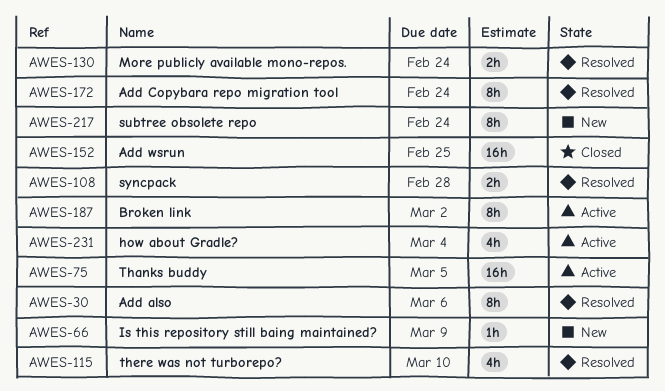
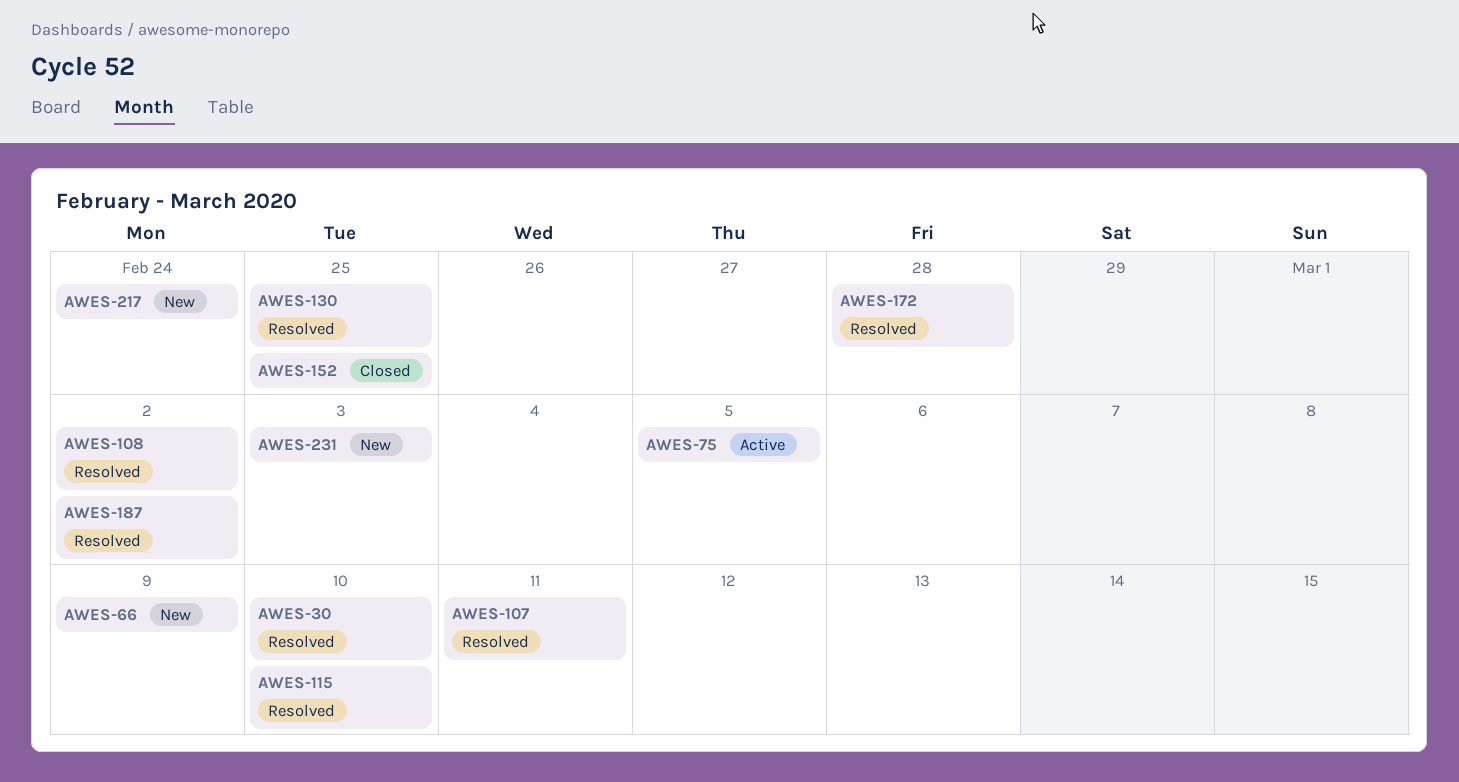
AWES-30, due: Mar 6 -> Mar 10
AWES-107: none -> present
AWES-108, due: Feb 28 -> Mar 2
AWES-130, due: Feb 24 -> Feb 25
AWES-172, due: Feb 24 -> Feb 28
AWES-187, status: Active -> Resolved
AWES-231, status: Active -> New
AWES-231, due: Mar 4 -> Mar 3

